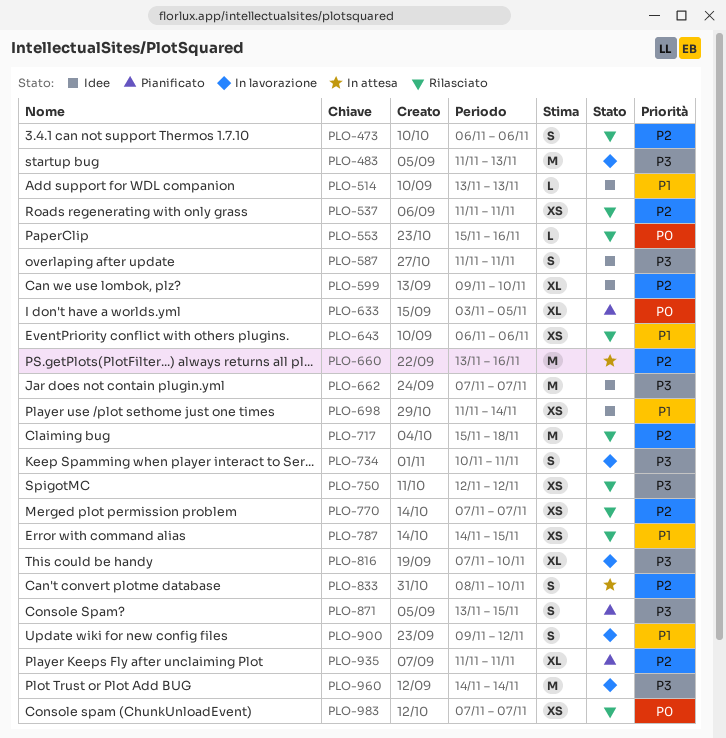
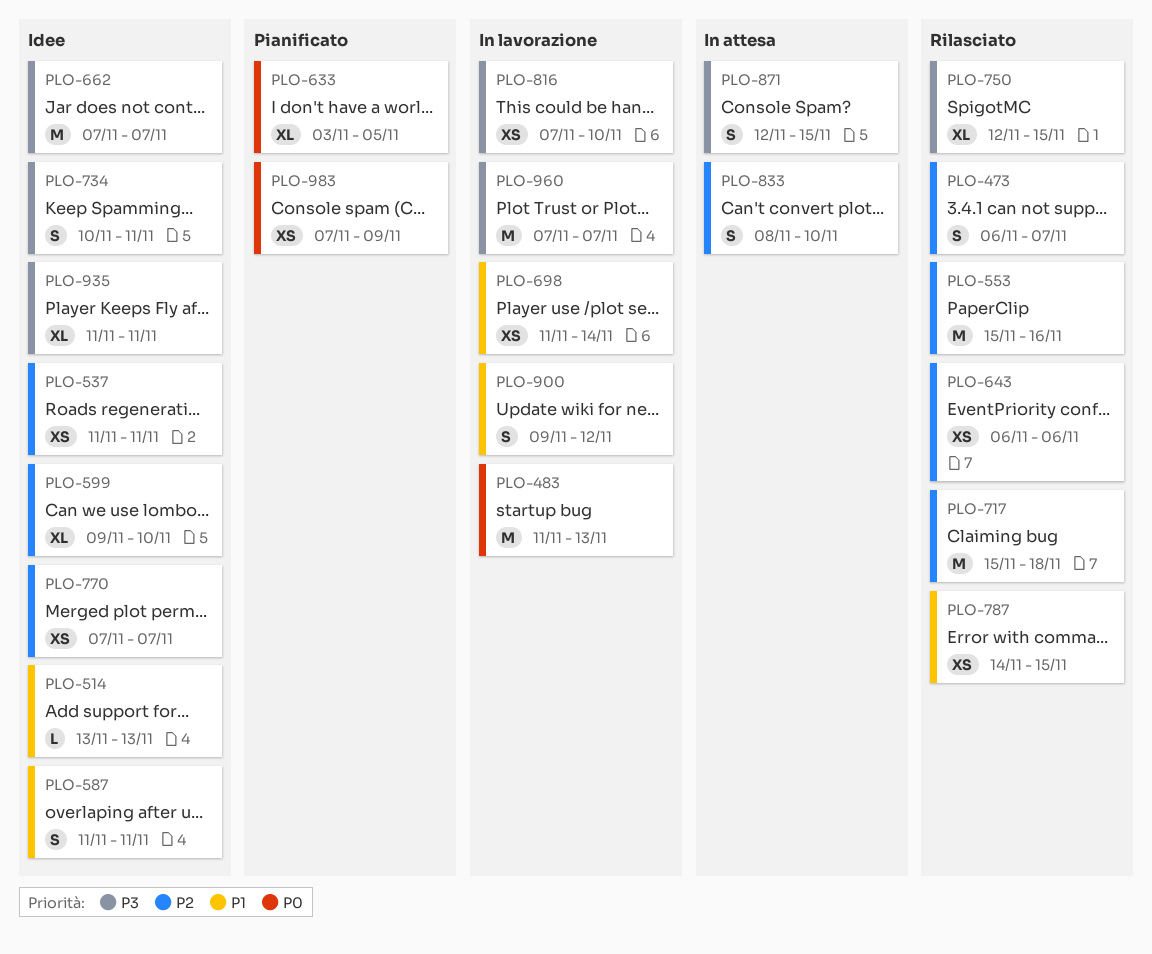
PLO-473, due: Nov 6 -> Nov 7
PLO-483, priority: P3 -> P0
PLO-537, status: Rilasciato -> Idee
PLO-553, priority: P0 -> P2
PLO-553, estimate: L -> M
PLO-587, priority: P3 -> P1
PLO-643, priority: P1 -> P2
PLO-660: present -> none
PLO-698, status: Idee -> In lavorazione
PLO-734, status: In lavorazione -> Idee
PLO-750, estimate: XS -> XL
PLO-750, due: Nov 12 -> Nov 15
PLO-770, status: Rilasciato -> Idee
PLO-816, estimate: XL -> XS
PLO-871, status: Pianificato -> In attesa
PLO-871, start: Nov 13 -> Nov 12
PLO-935, status: Pianificato -> Idee
PLO-935, priority: P2 -> P3
PLO-960, start: Nov 14 -> Nov 7
PLO-960, due: Nov 14 -> Nov 7
PLO-983, status: Rilasciato -> Pianificato
PLO-983, due: Nov 7 -> Nov 9

